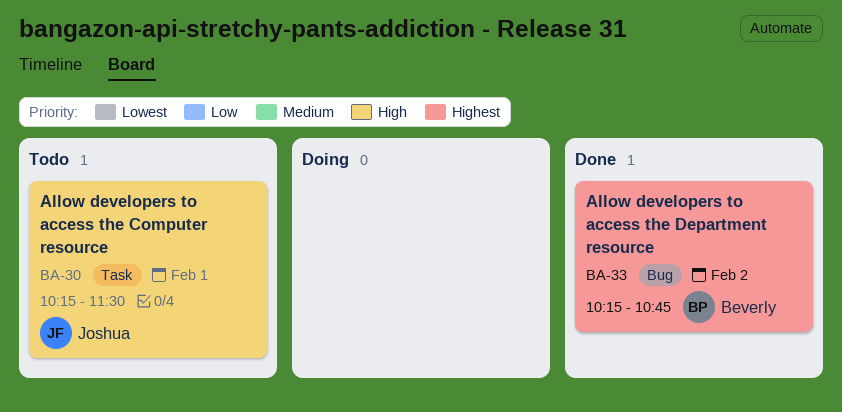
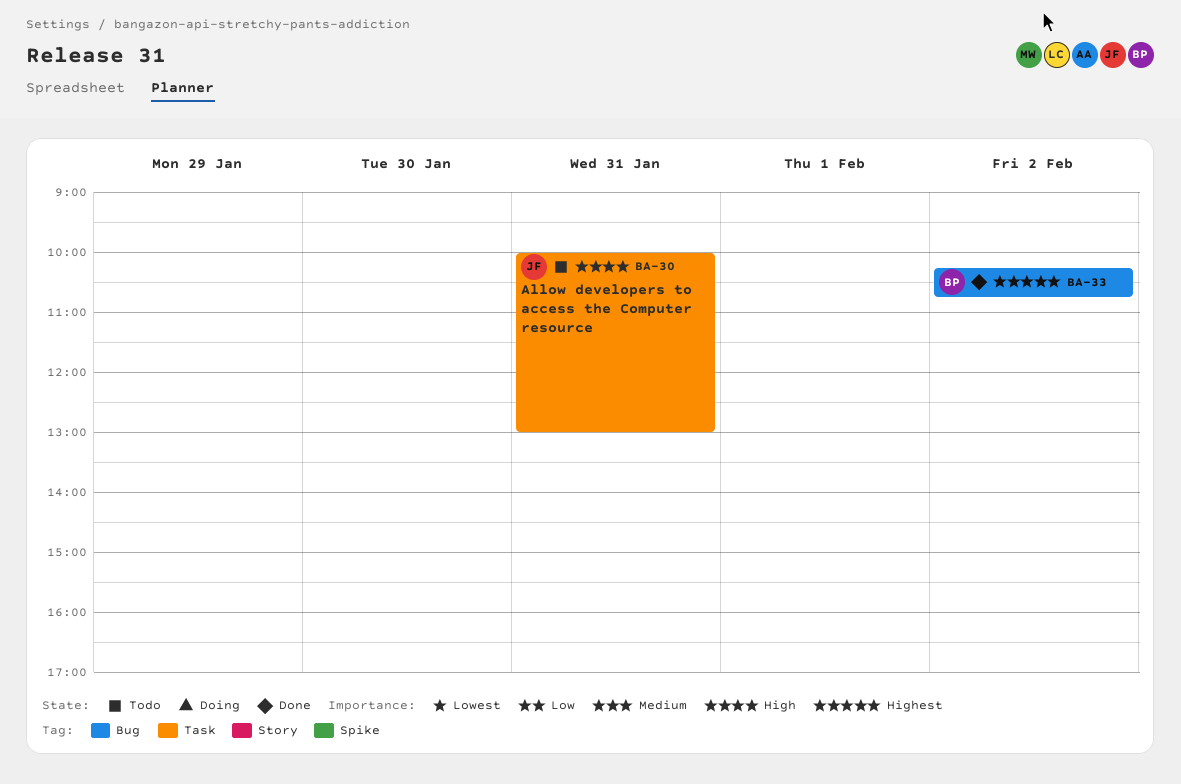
BA-30, day: Feb 1 -> Jan 31
BA-30, begins: 10:15 -> 10:00
BA-30, ends: 11:30 -> 13:00

